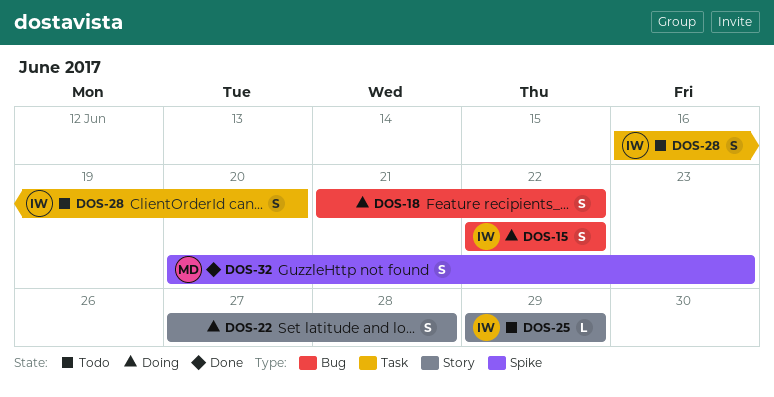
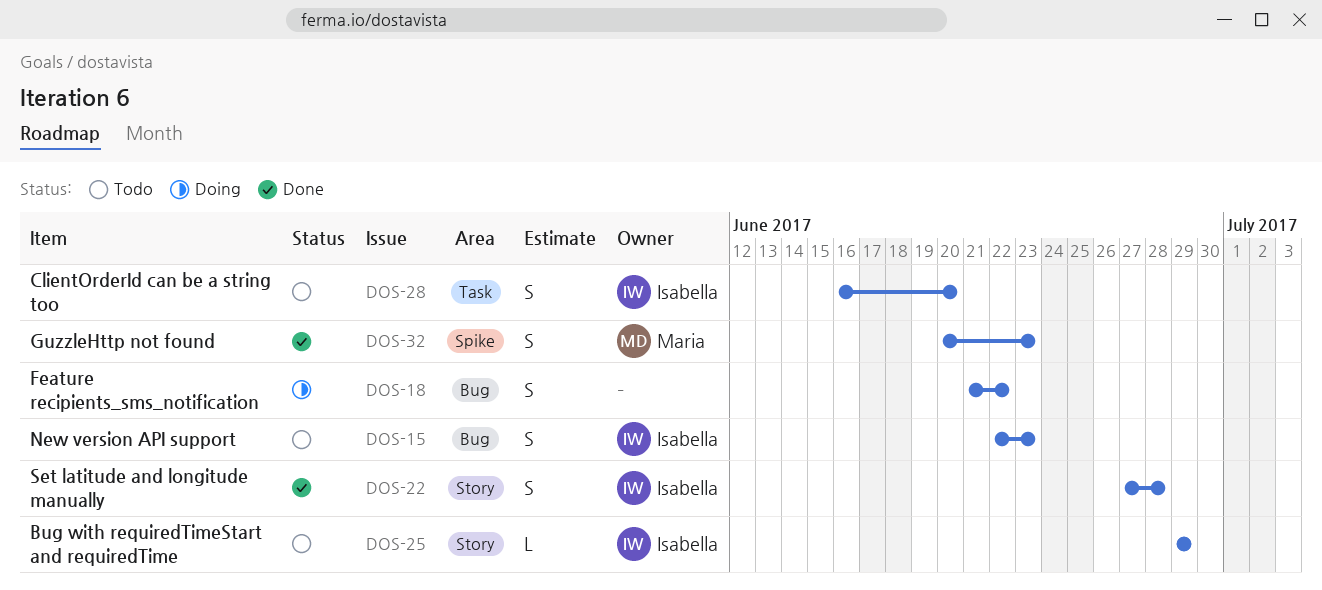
DOS-15, status: Doing -> Todo
DOS-15, due: Jun 22 -> Jun 23
DOS-22, status: Doing -> Done
DOS-22, owner: none -> Isabella

